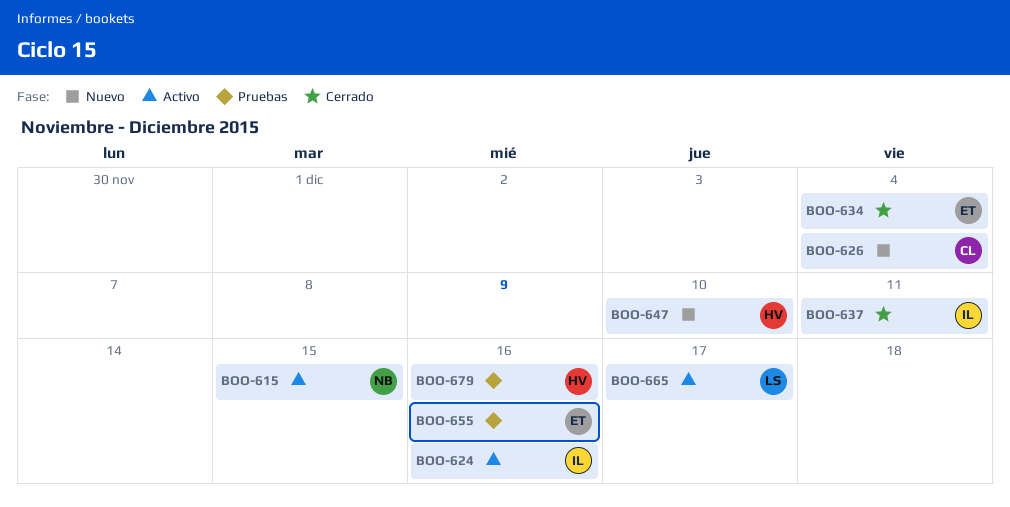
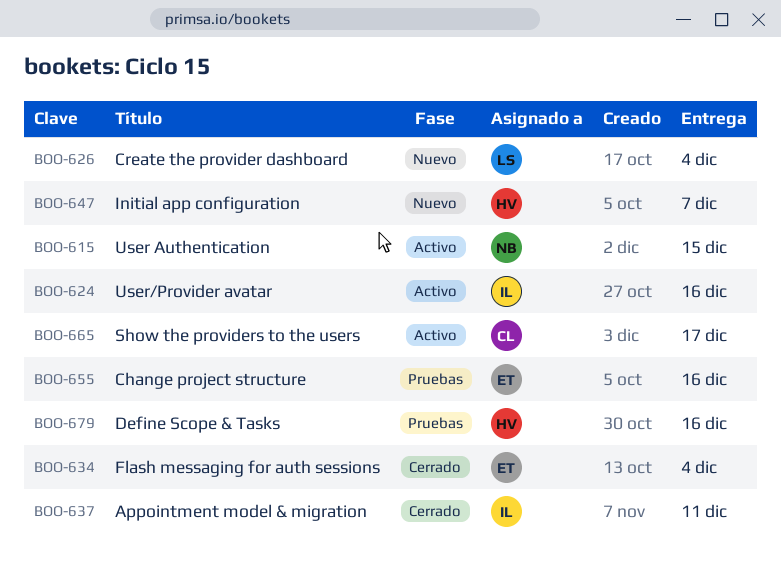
BOO-626, owner: CL -> LS
BOO-647, due: Dec 10 -> Dec 7
BOO-665, owner: LS -> CL

